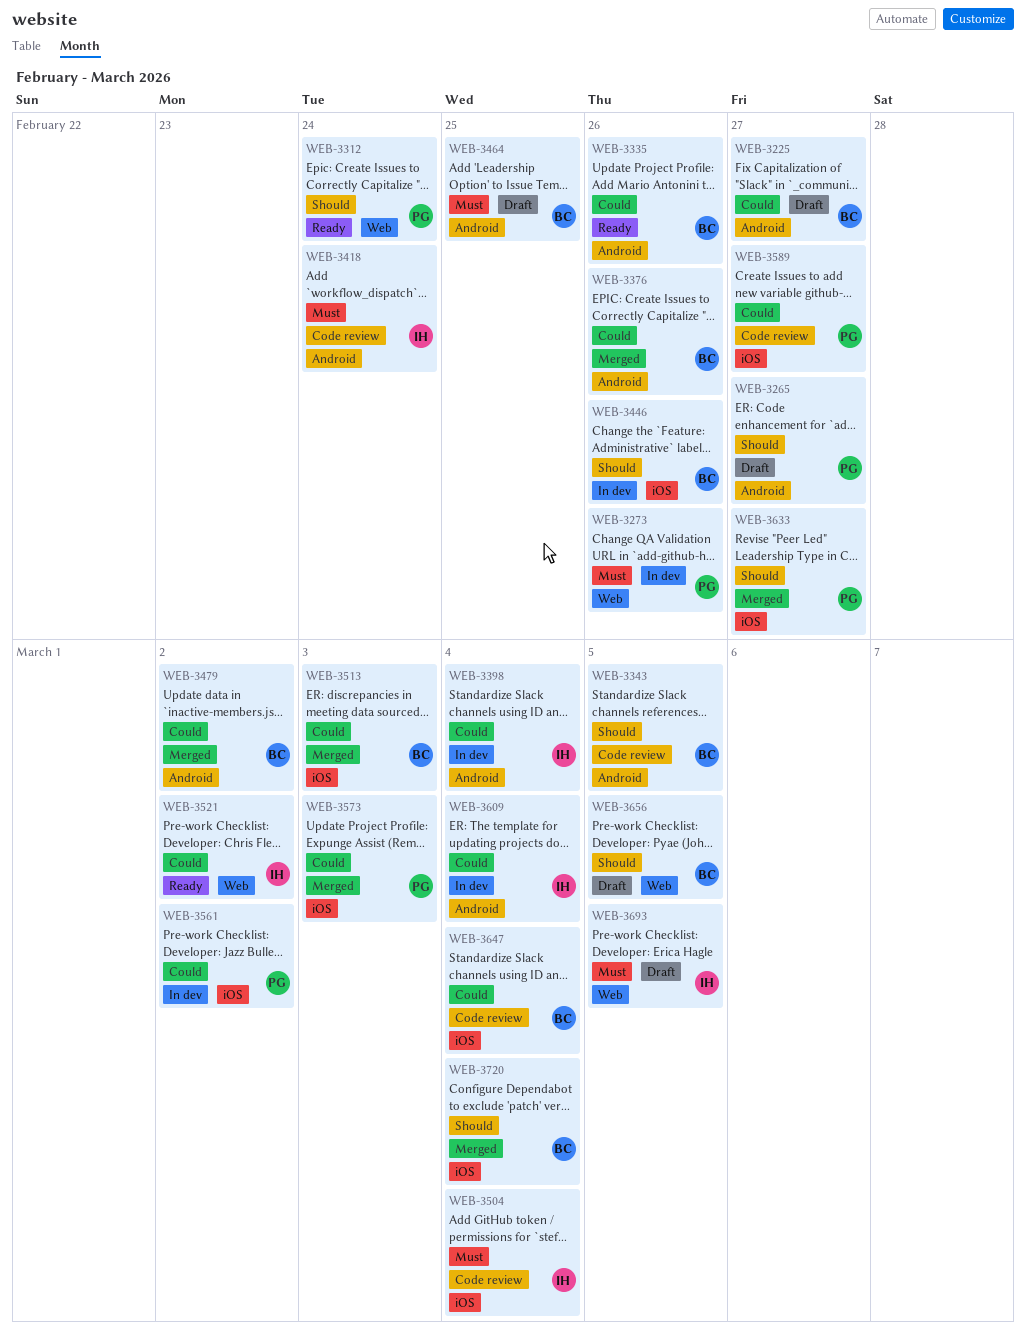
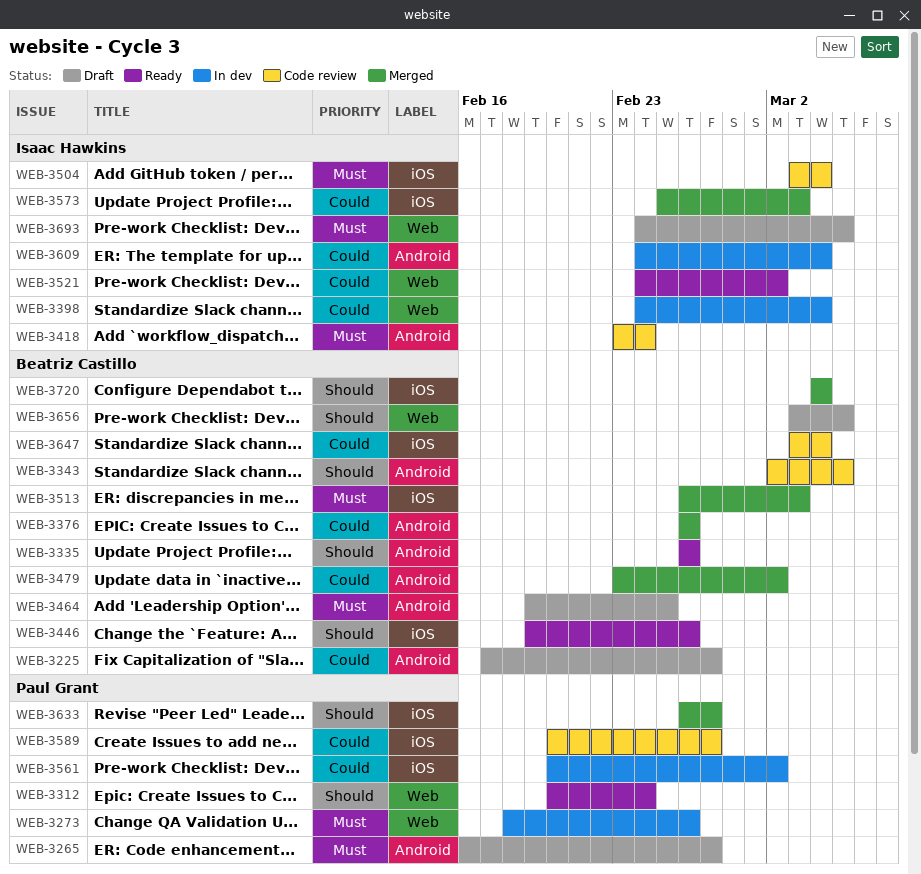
WEB-3265, priority: Should -> Must
WEB-3335, priority: Could -> Should
WEB-3398, label: Android -> Web
WEB-3446, status: In dev -> Ready
WEB-3513, priority: Could -> Must
WEB-3573, owner: Paul Grant -> Isaac Hawkins

